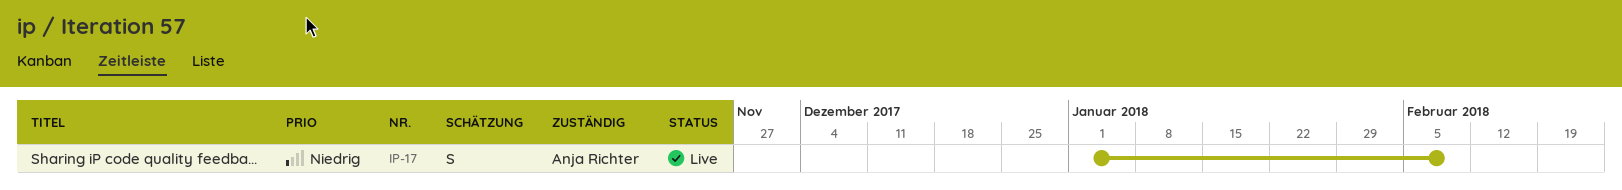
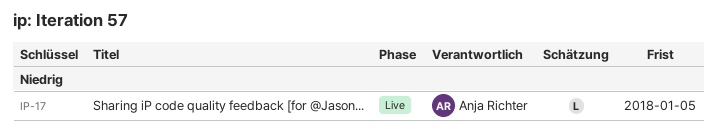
IP-17, estimate: S -> L
IP-17, due: Feb 9 -> Jan 5

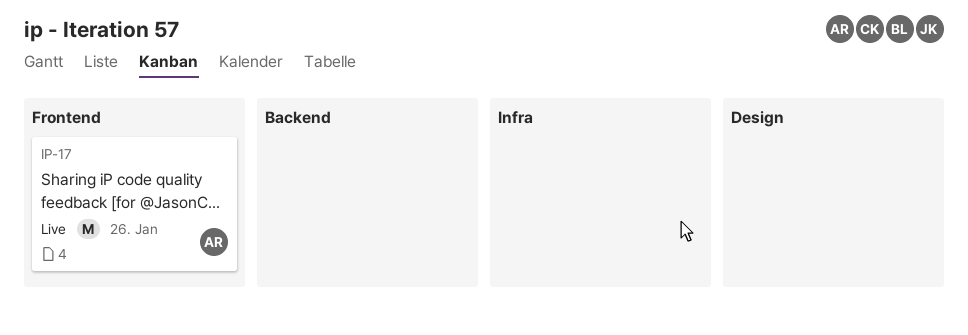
IP-17, estimate: L -> M
IP-17, due: Jan 5 -> Jan 26

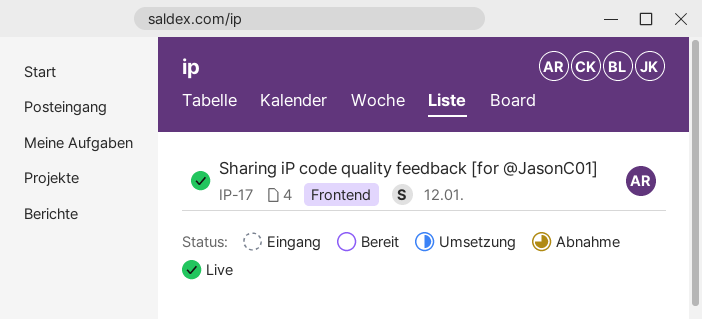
IP-17, estimate: M -> S
IP-17, due: Jan 26 -> Jan 12

